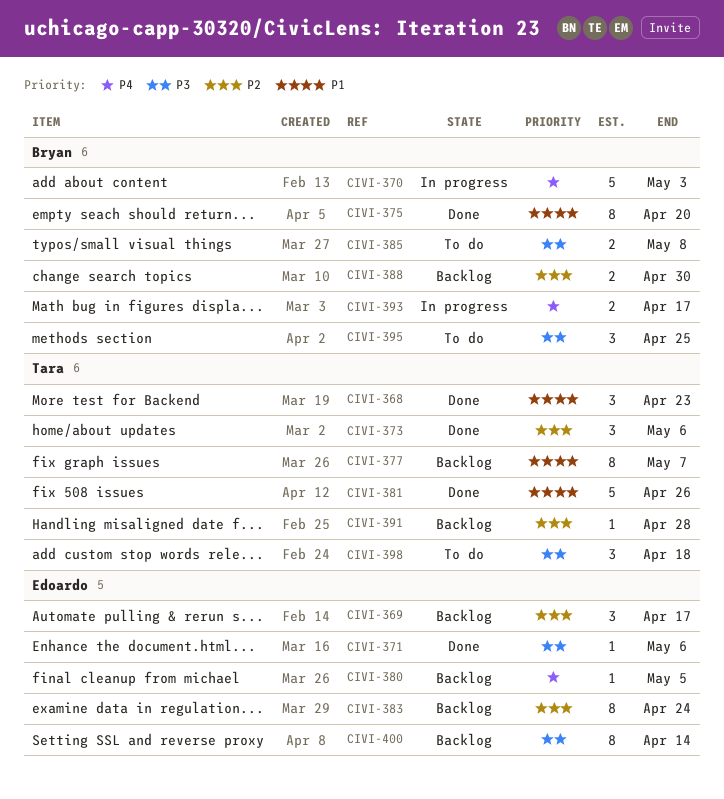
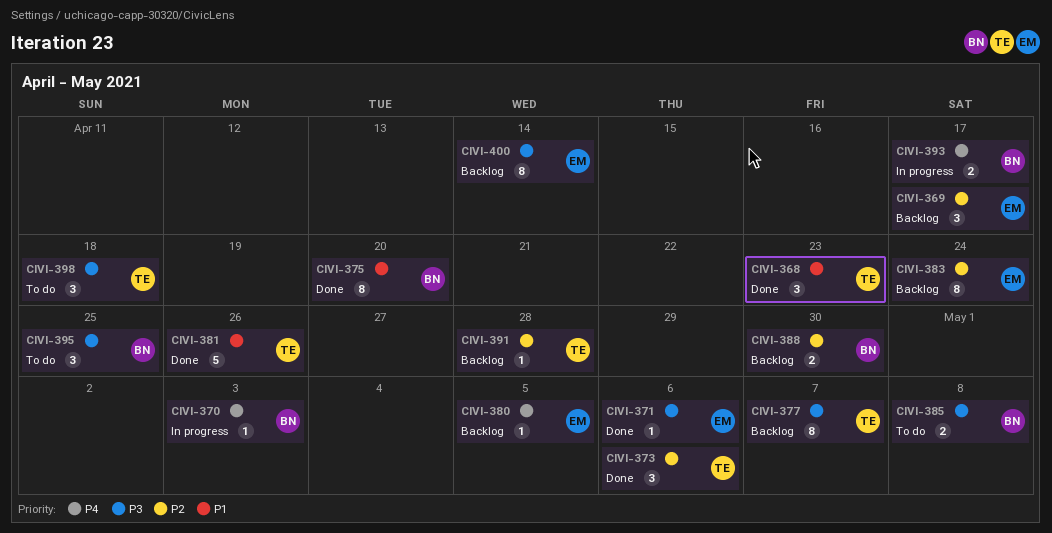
CIVI-370, estimate: 5 -> 1
CIVI-377, priority: P1 -> P3

